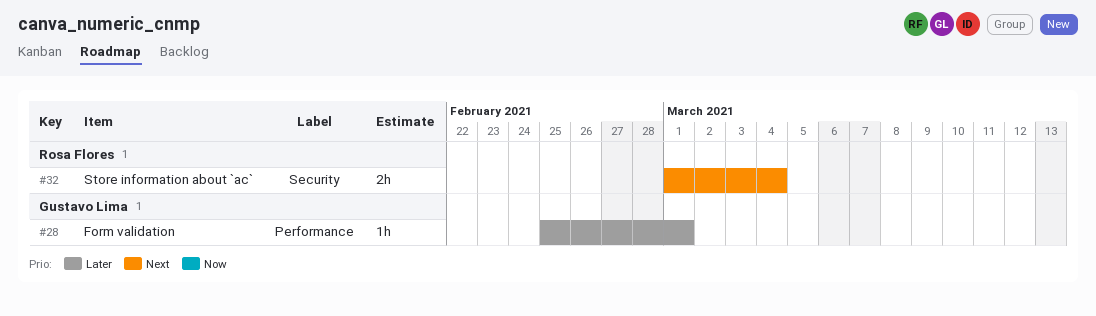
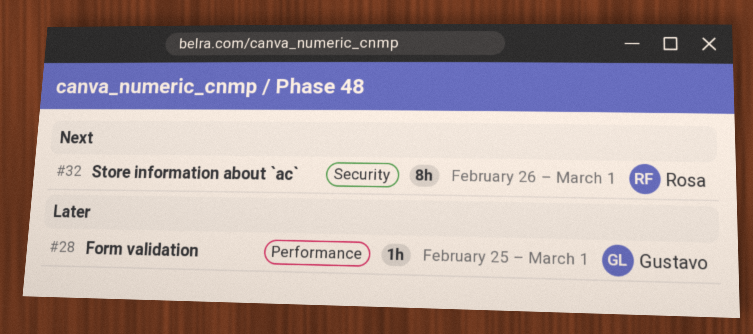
#32, estimate: 2h -> 8h
#32, start: Mar 1 -> Feb 26
#32, due: Mar 4 -> Mar 1

